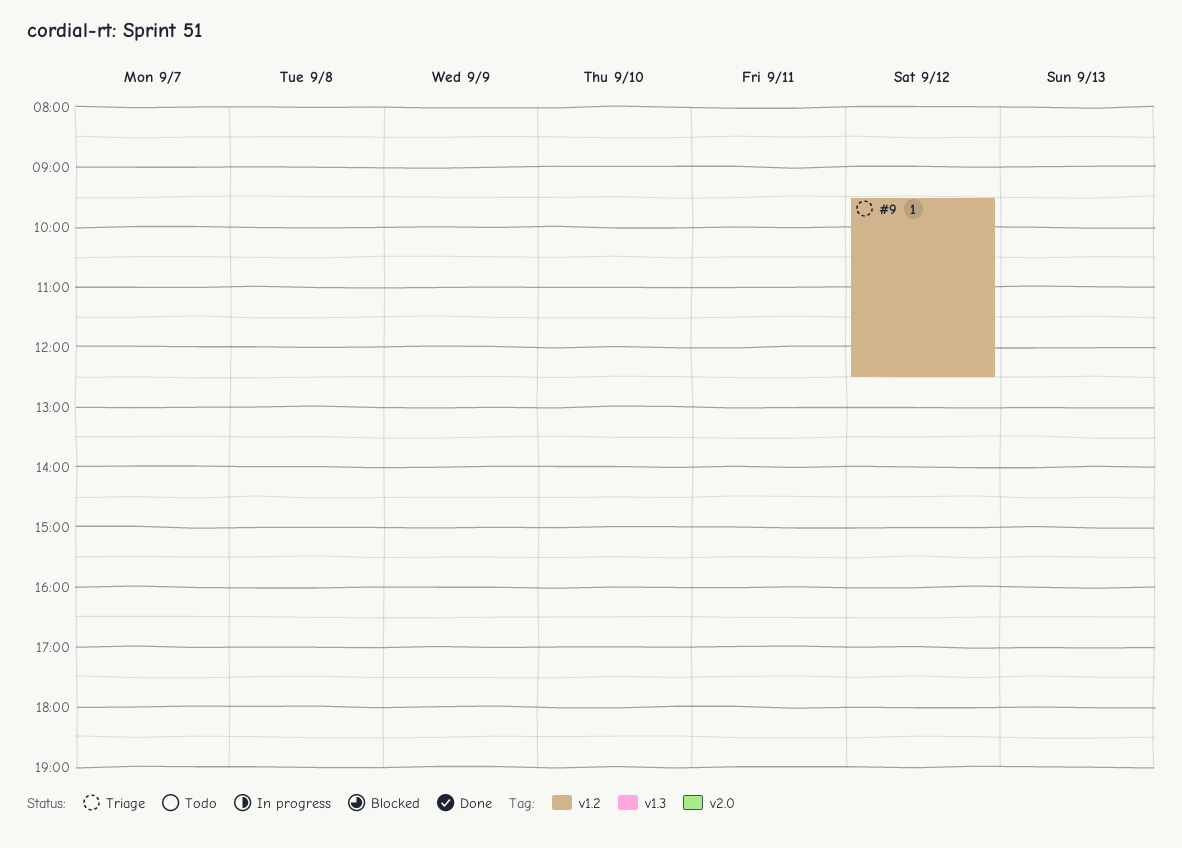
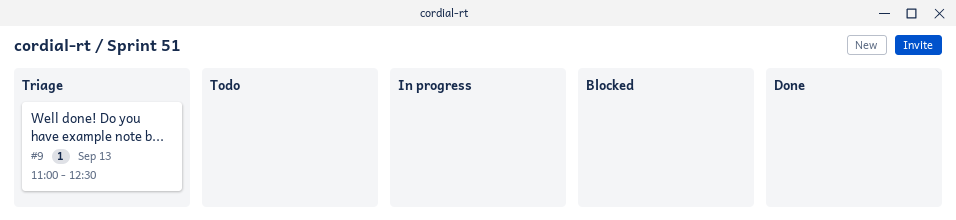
#9, day: Sep 12 -> Sep 13
#9, begins: 09:30 -> 11:00

